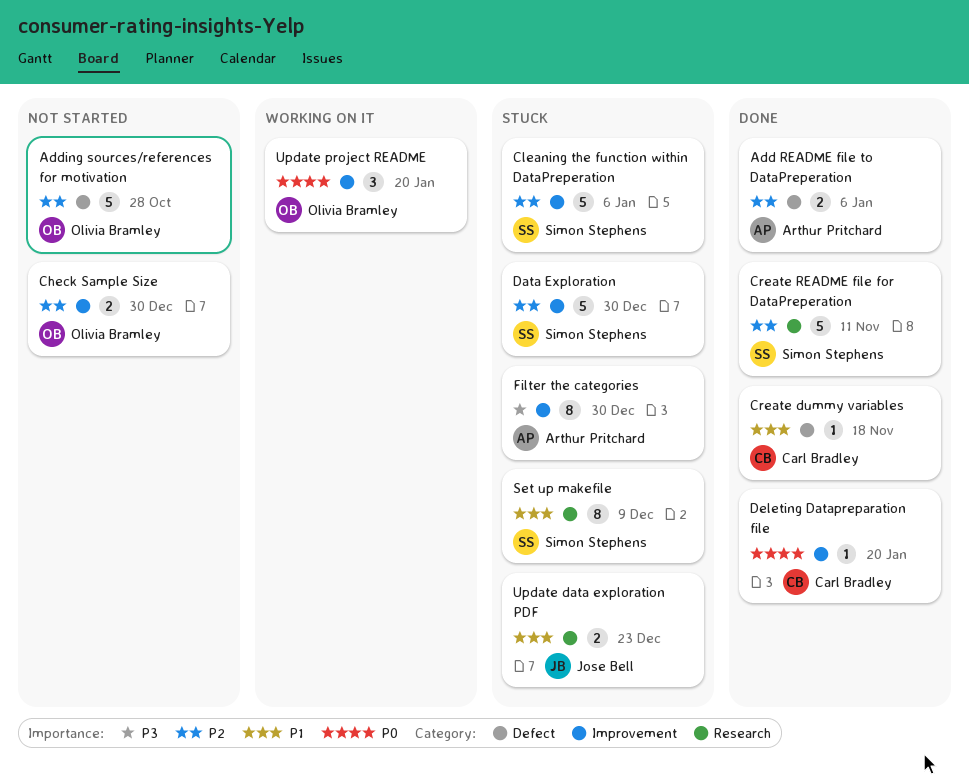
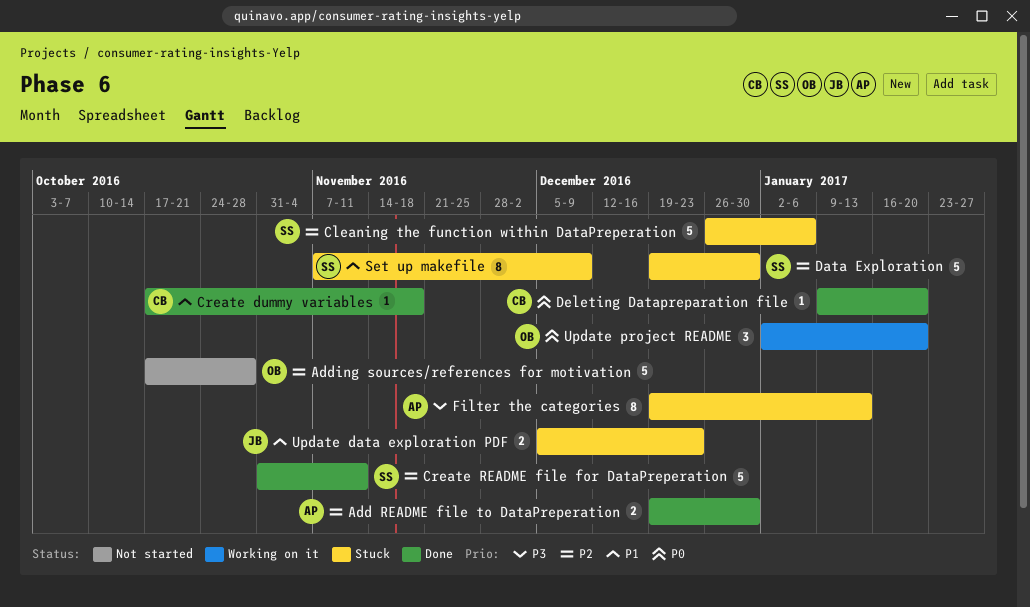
Add README file to DataPreperation, due: Jan 6 -> Dec 30
Check Sample Size: present -> none
Filter the categories, due: Dec 30 -> Jan 13

